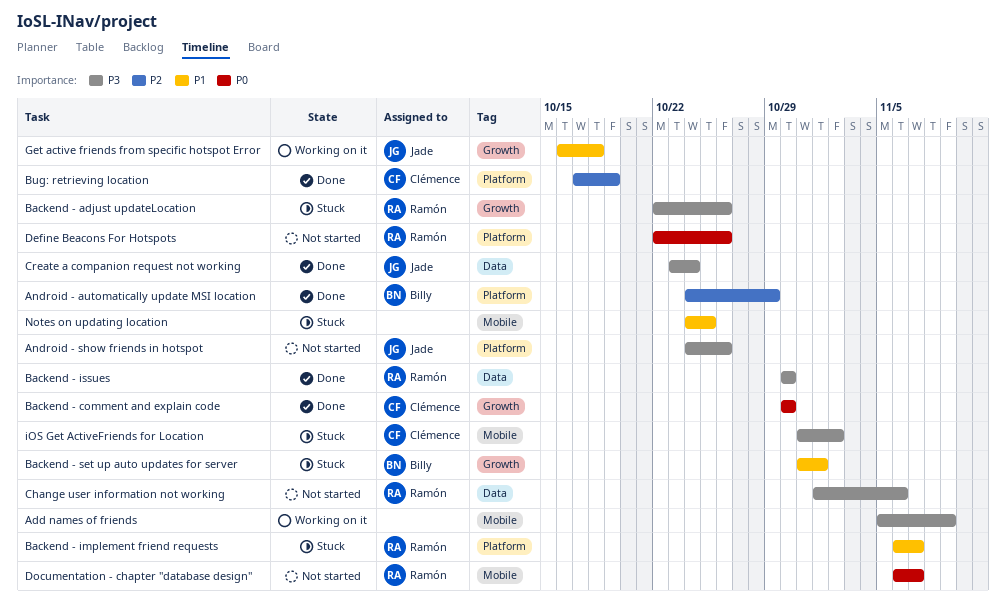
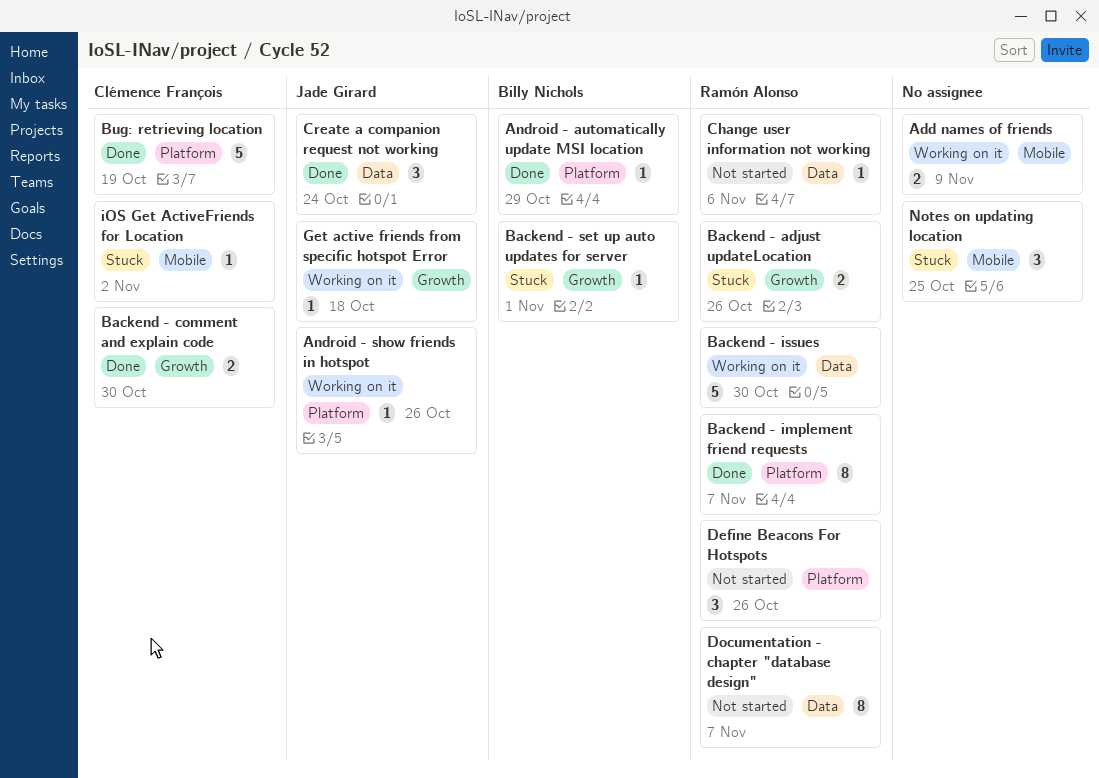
Android - show friends in hotspot, status: Not started -> Working on it
Backend - implement friend requests, status: Stuck -> Done
Backend - issues, status: Done -> Working on it
Documentation - chapter "database design", label: Mobile -> Data

